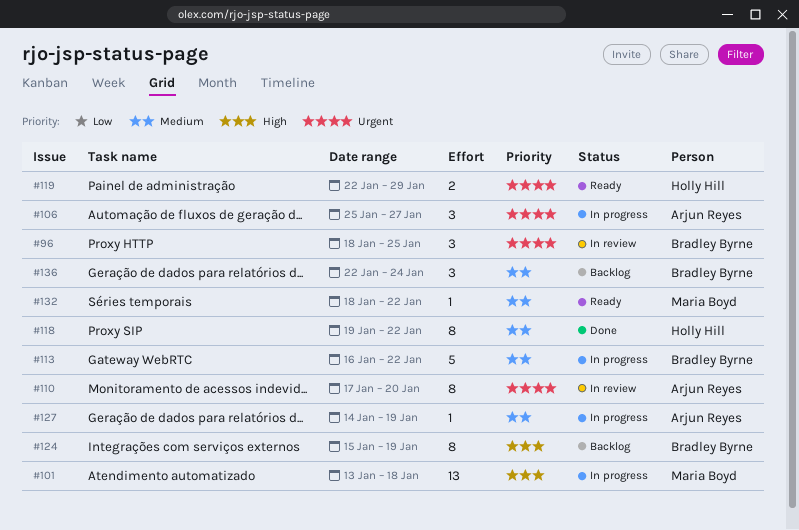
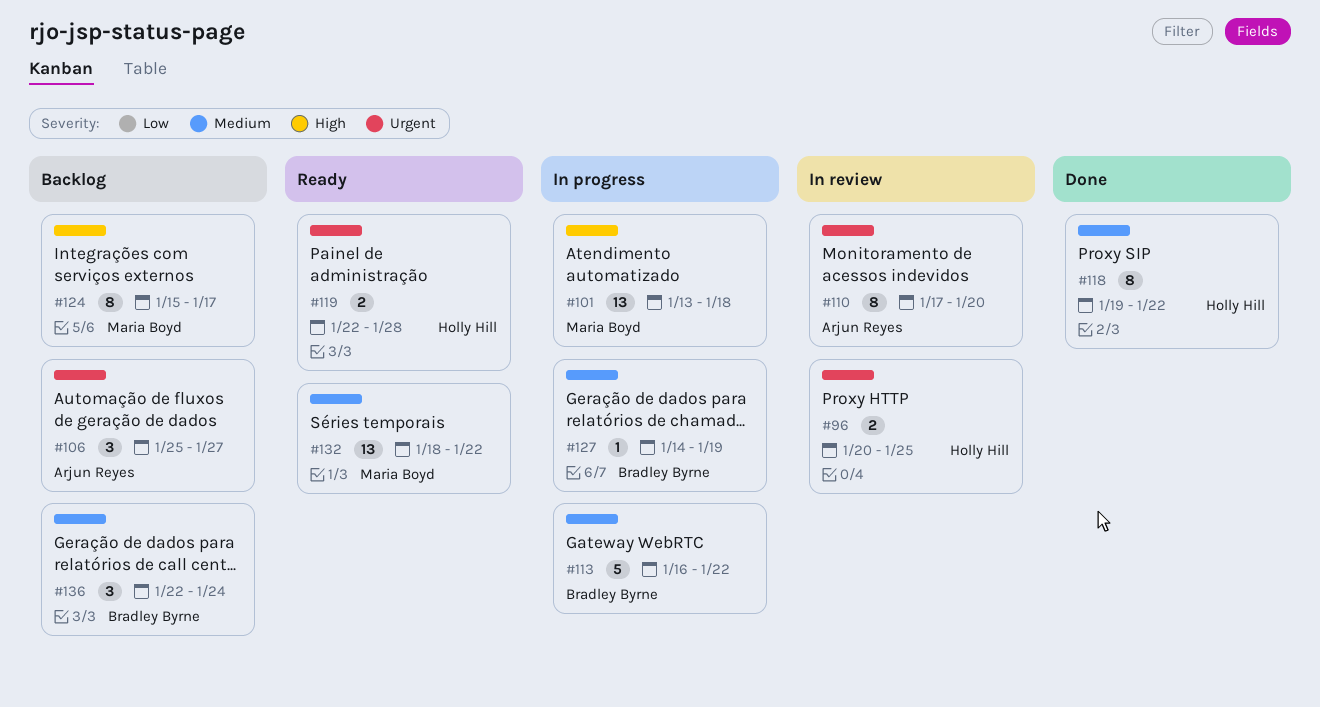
#96, owner: Bradley Byrne -> Holly Hill
#96, estimate: 3 -> 2
#96, start: Jan 18 -> Jan 20
#106, status: In progress -> Backlog
#119, due: Jan 29 -> Jan 28
#124, owner: Bradley Byrne -> Maria Boyd
#124, due: Jan 19 -> Jan 17
#127, owner: Arjun Reyes -> Bradley Byrne
#132, estimate: 1 -> 13

